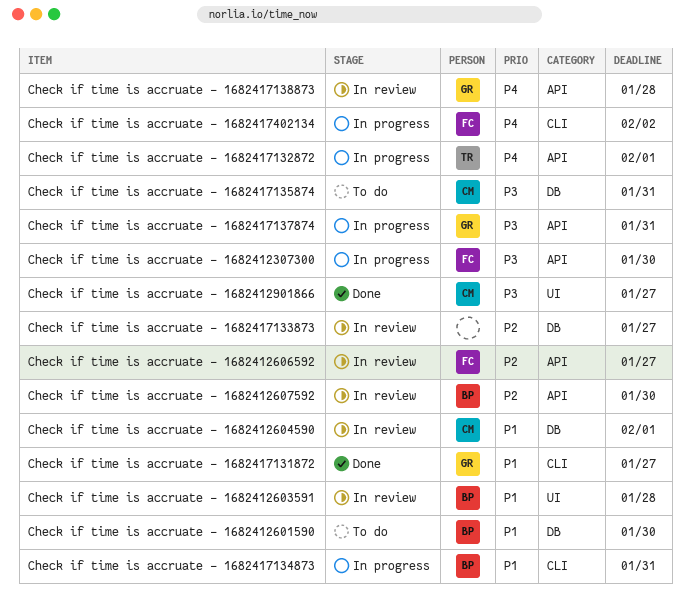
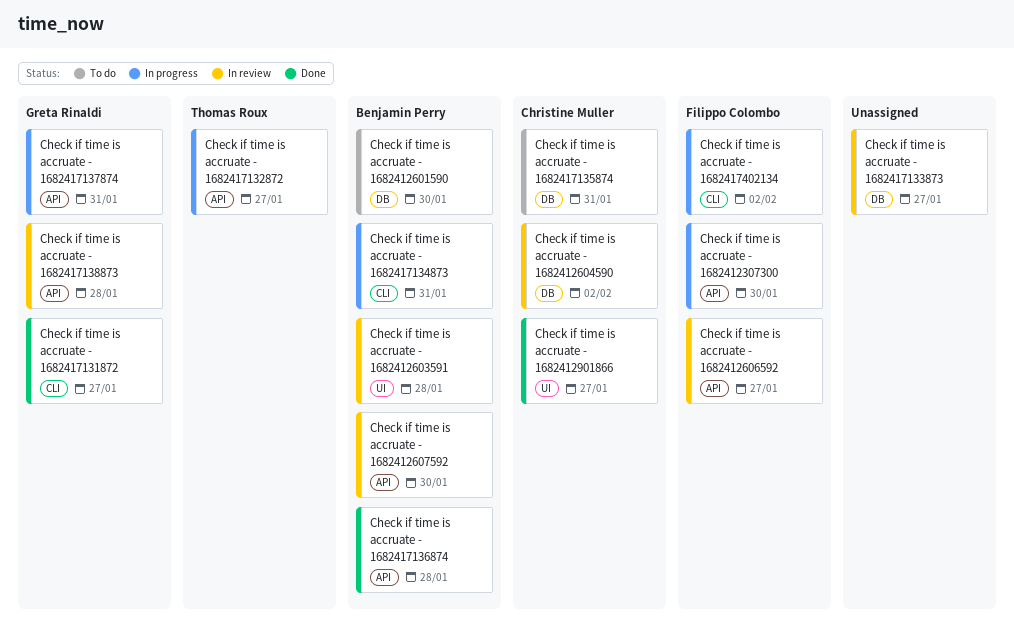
Check if time is accruate - 1682412604590, due: Feb 1 -> Feb 2
Check if time is accruate - 1682417132872, due: Feb 1 -> Jan 27
Check if time is accruate - 1682417136874: none -> present

